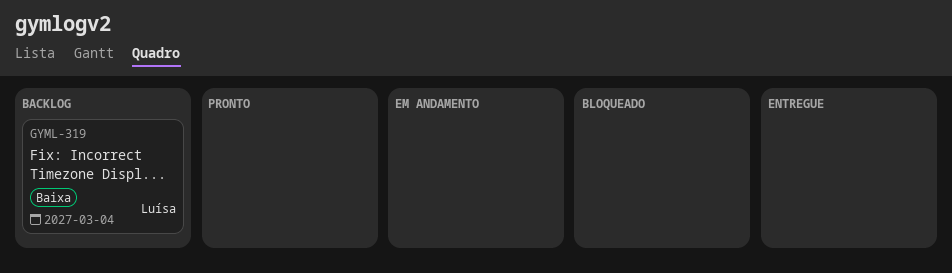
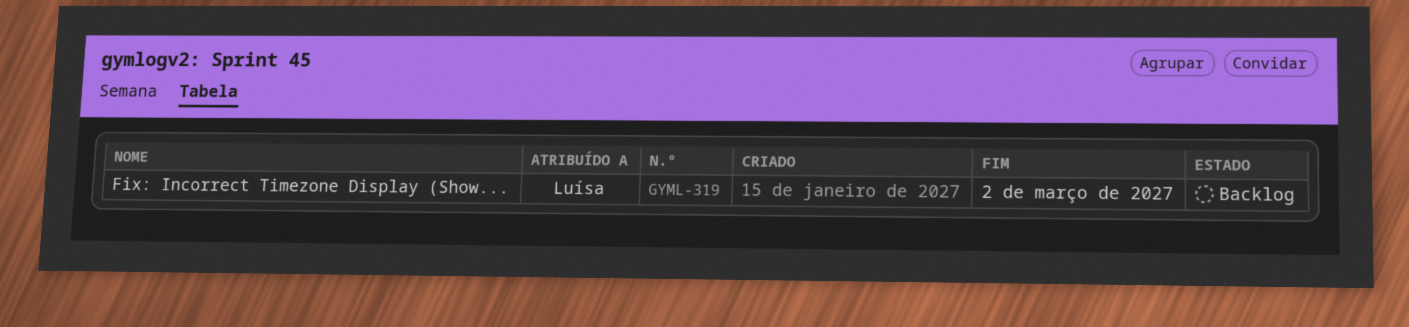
GYML-319, due: Mar 4 -> Mar 2

